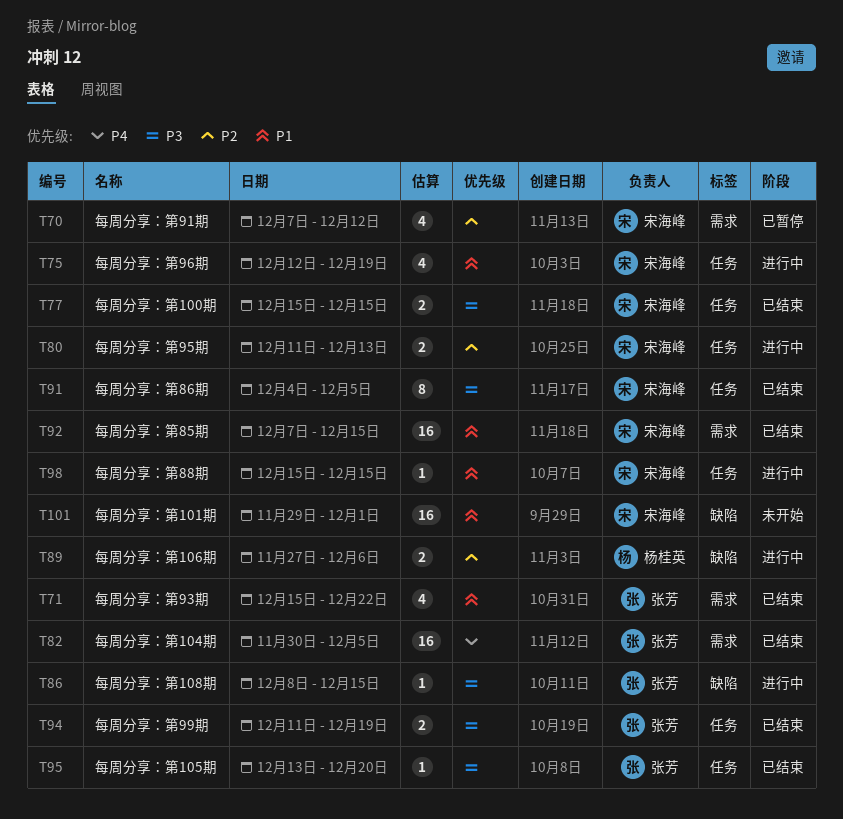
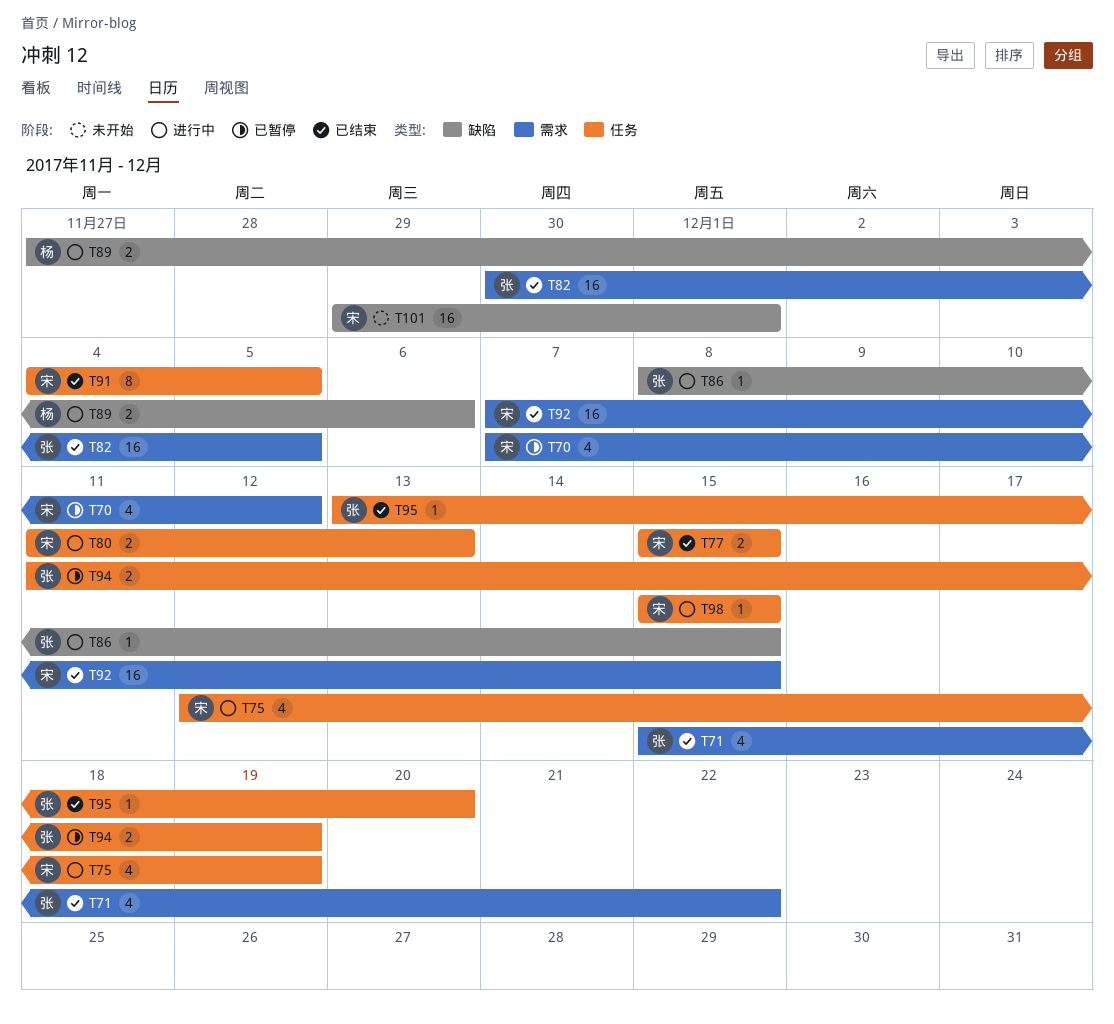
T94, status: 已结束 -> 已暂停

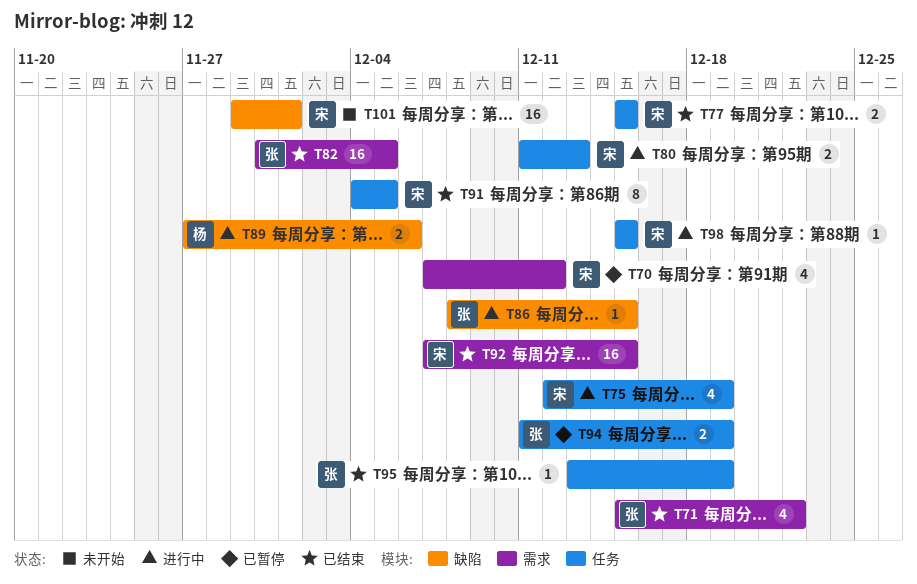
T95, due: Dec 20 -> Dec 19

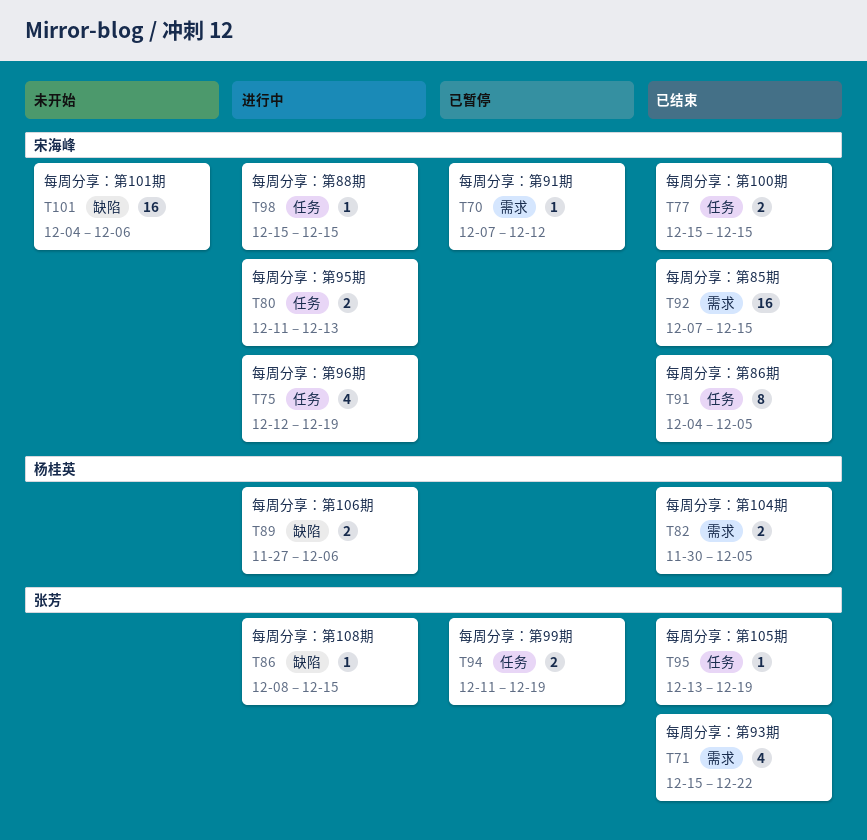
T70, estimate: 4 -> 1
T82, owner: 张芳 -> 杨桂英
T82, estimate: 16 -> 2
T101, start: Nov 29 -> Dec 4
T101, due: Dec 1 -> Dec 6

